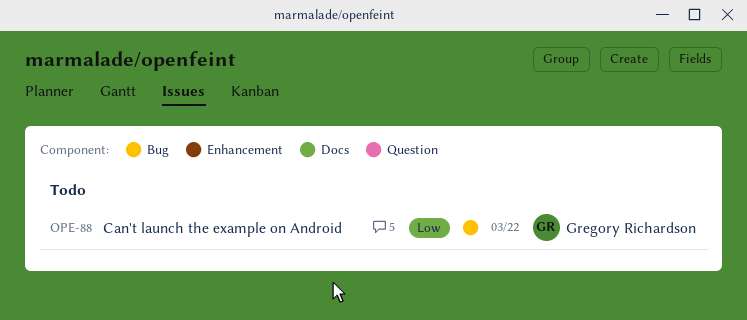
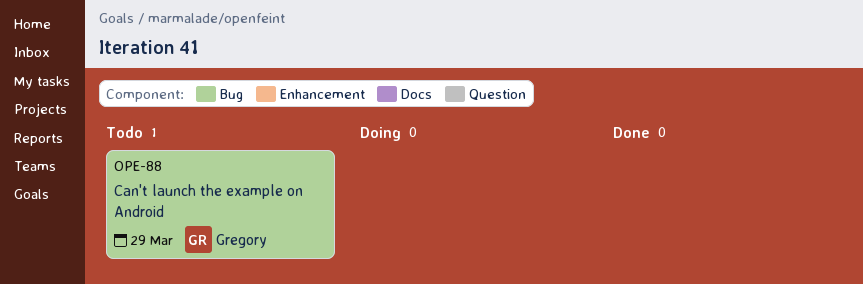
OPE-88, due: Mar 22 -> Mar 29

